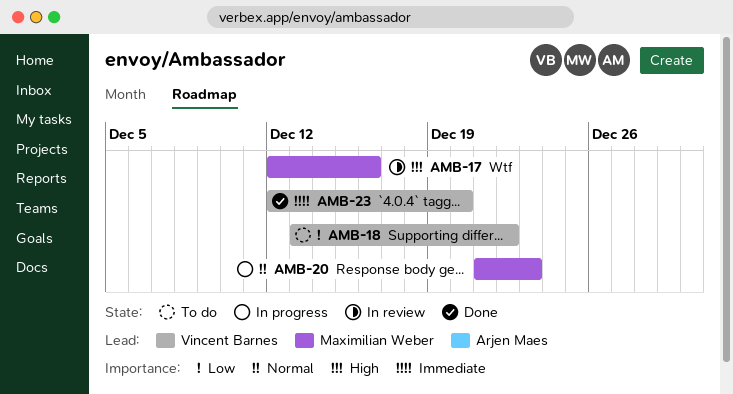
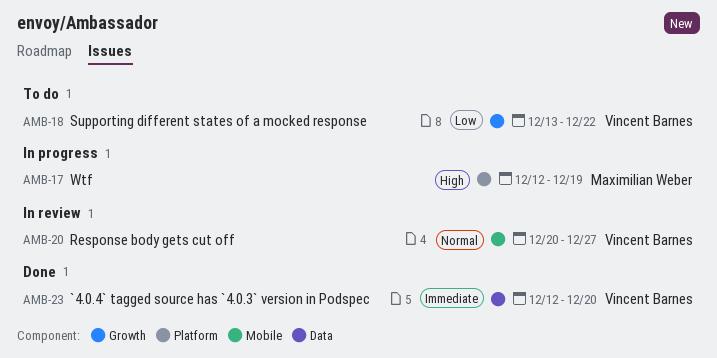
AMB-17, status: In review -> In progress
AMB-17, due: Dec 16 -> Dec 19
AMB-20, status: In progress -> In review
AMB-20, owner: Maximilian Weber -> Vincent Barnes
AMB-20, start: Dec 21 -> Dec 20
AMB-20, due: Dec 23 -> Dec 27

